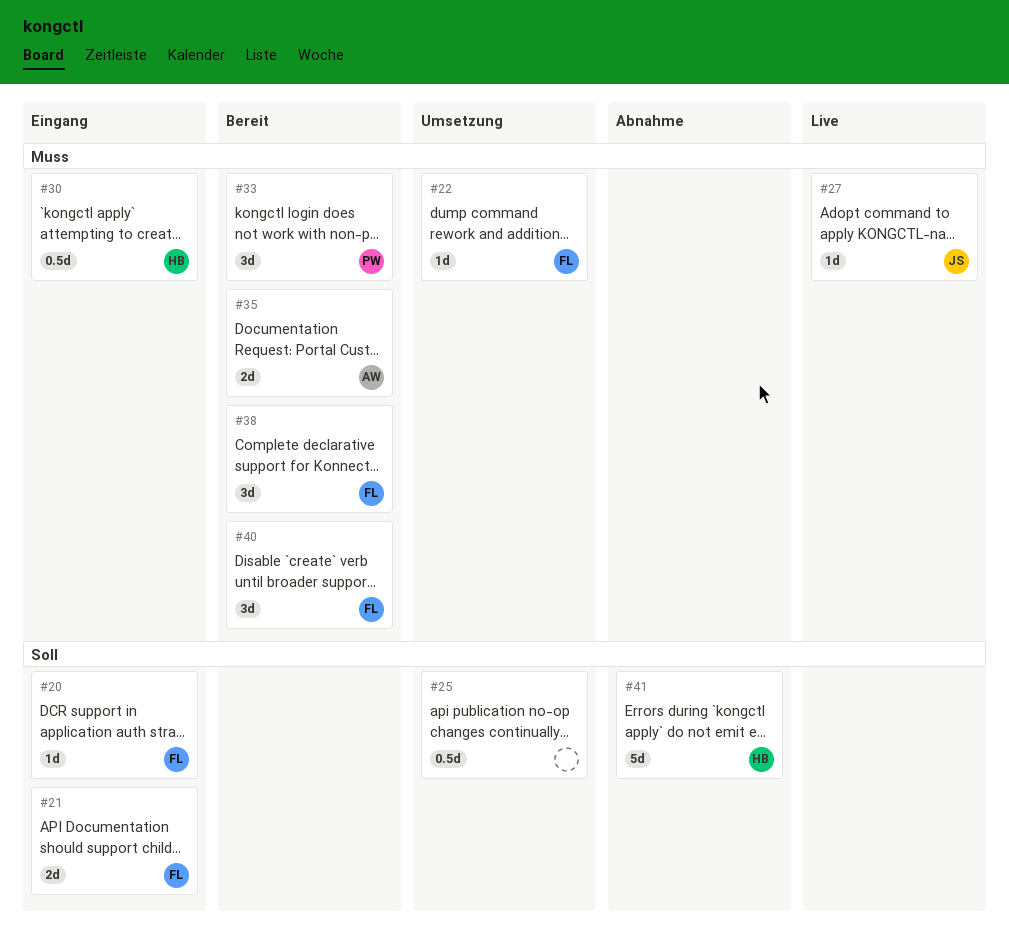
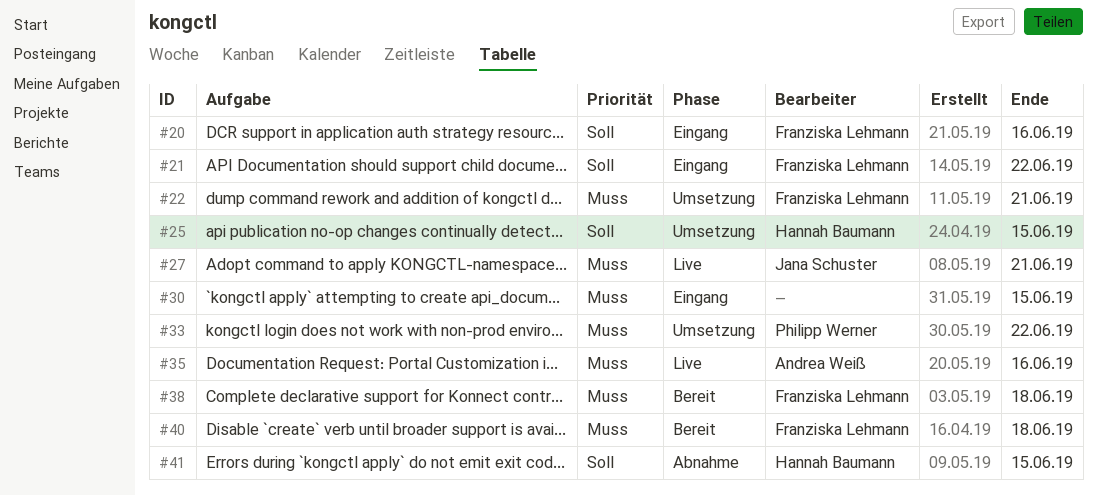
#25, owner: none -> Hannah Baumann
#30, owner: Hannah Baumann -> none
#33, status: Bereit -> Umsetzung
#35, status: Bereit -> Live

